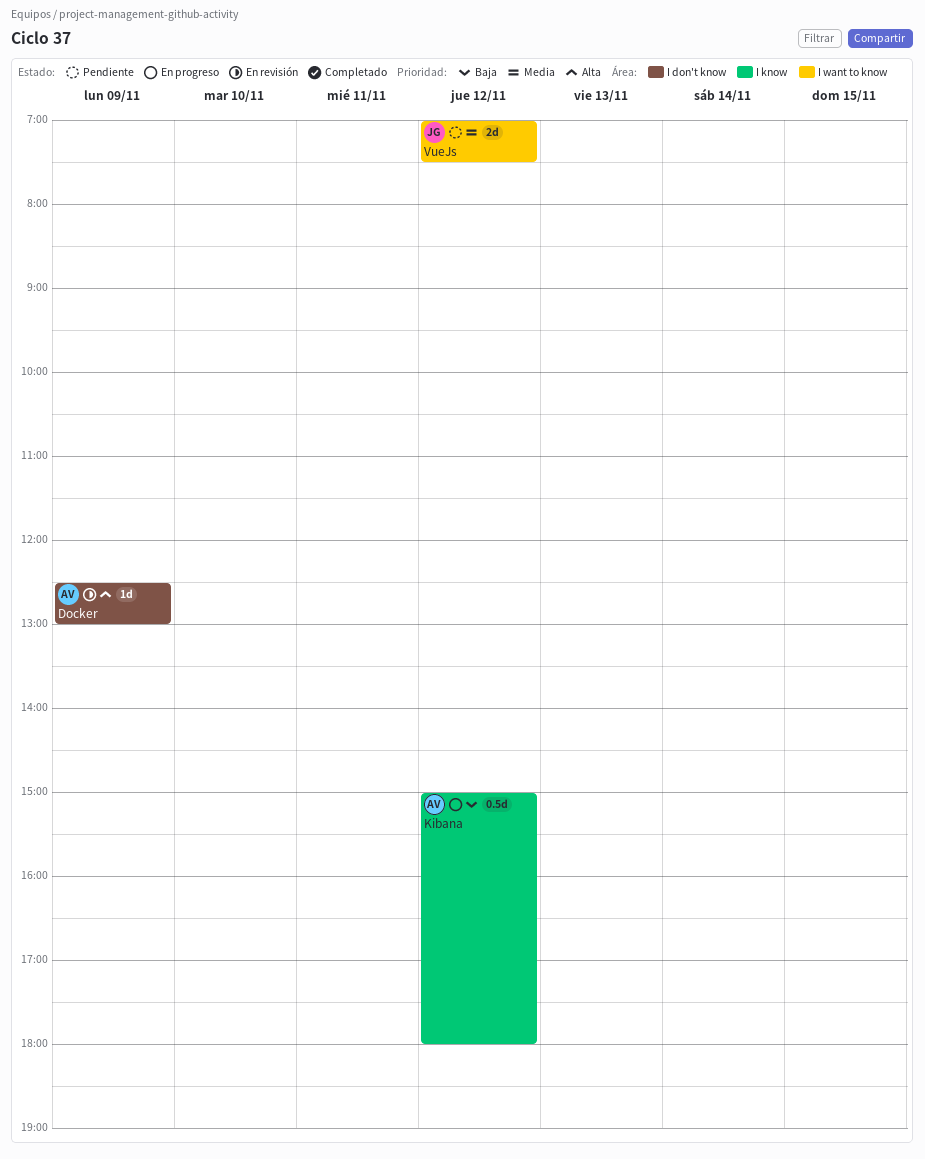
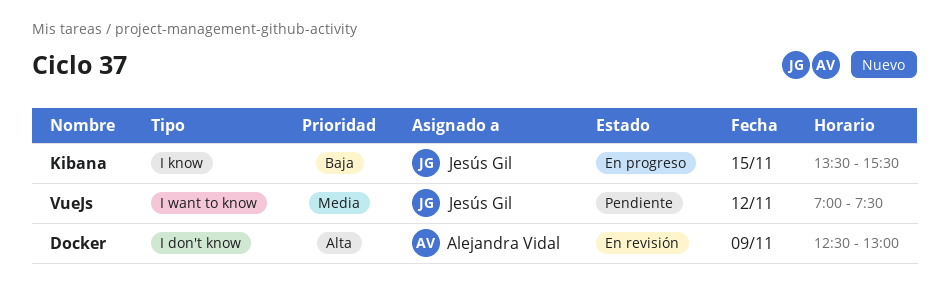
Kibana, owner: Alejandra Vidal -> Jesús Gil
Kibana, day: Nov 12 -> Nov 15
Kibana, begins: 15:00 -> 13:30
Kibana, ends: 18:00 -> 15:30

